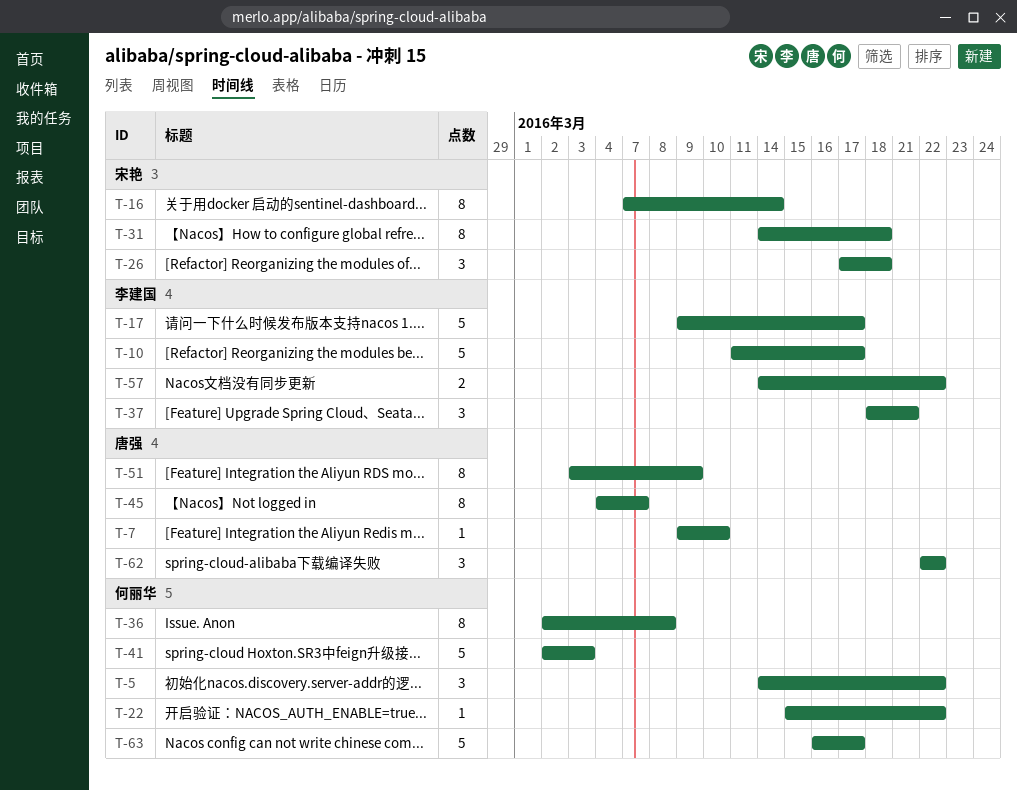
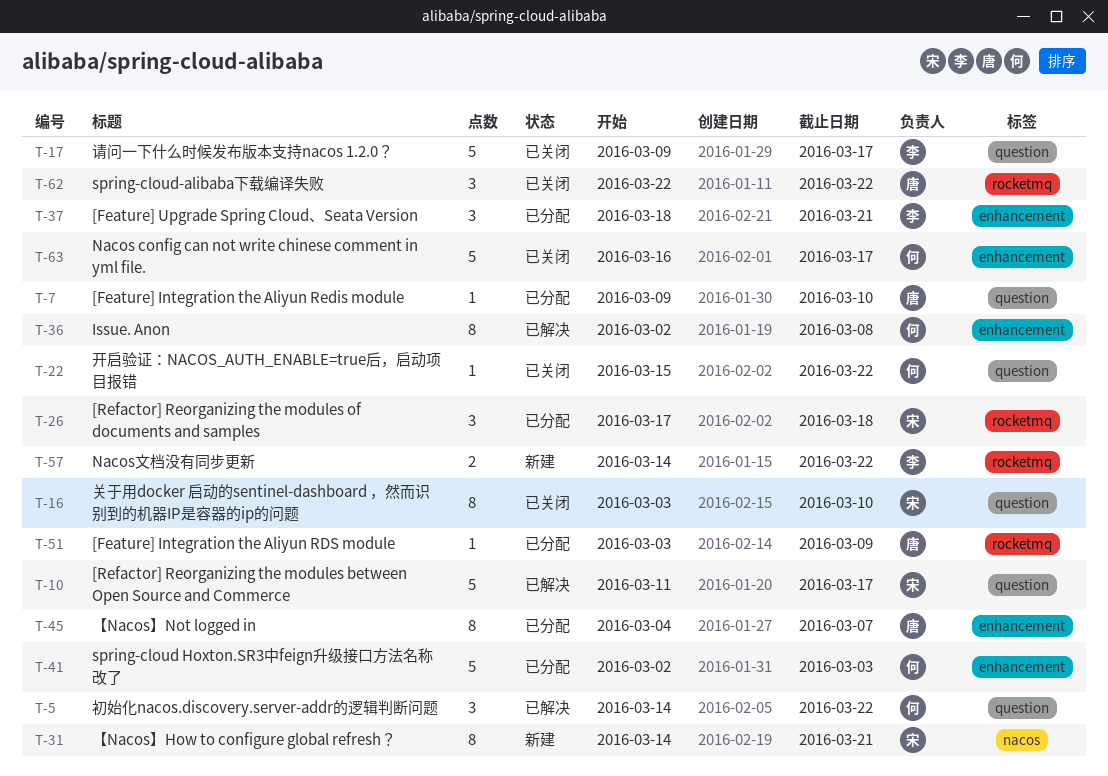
T-10, owner: 李建国 -> 宋艳
T-16, start: Mar 7 -> Mar 3
T-16, due: Mar 14 -> Mar 10
T-31, due: Mar 18 -> Mar 21
T-51, estimate: 8 -> 1

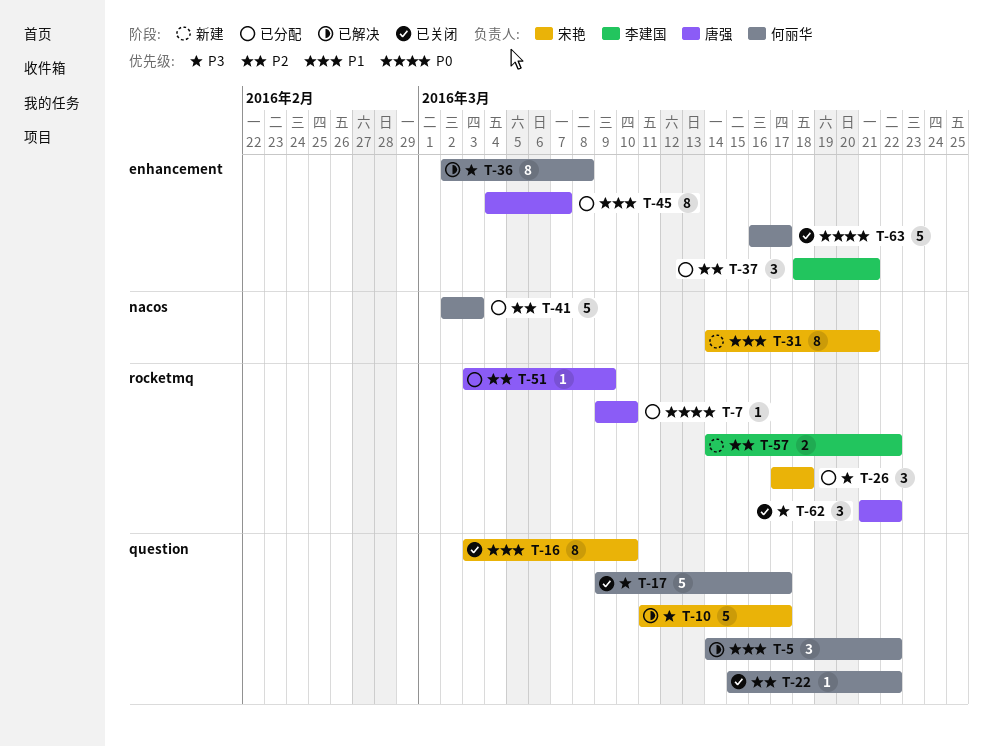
T-7, label: question -> rocketmq
T-17, owner: 李建国 -> 何丽华
T-41, label: enhancement -> nacos
T-62, start: Mar 22 -> Mar 21

